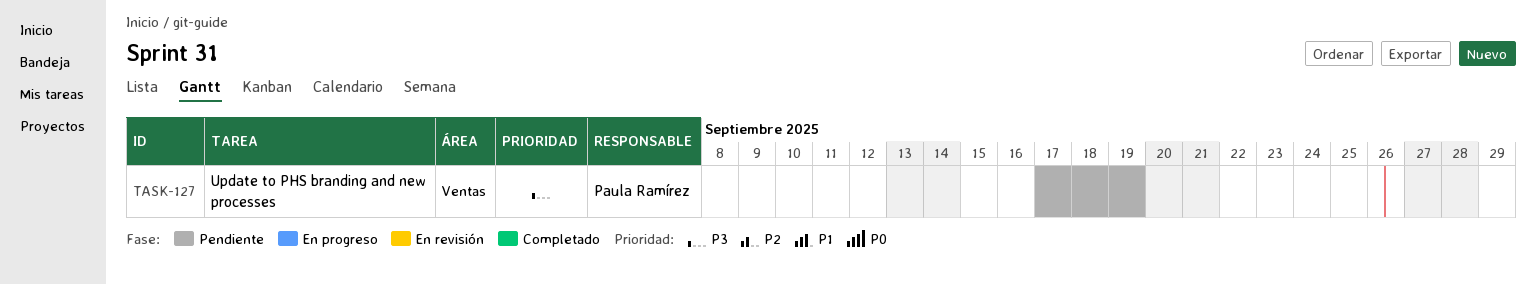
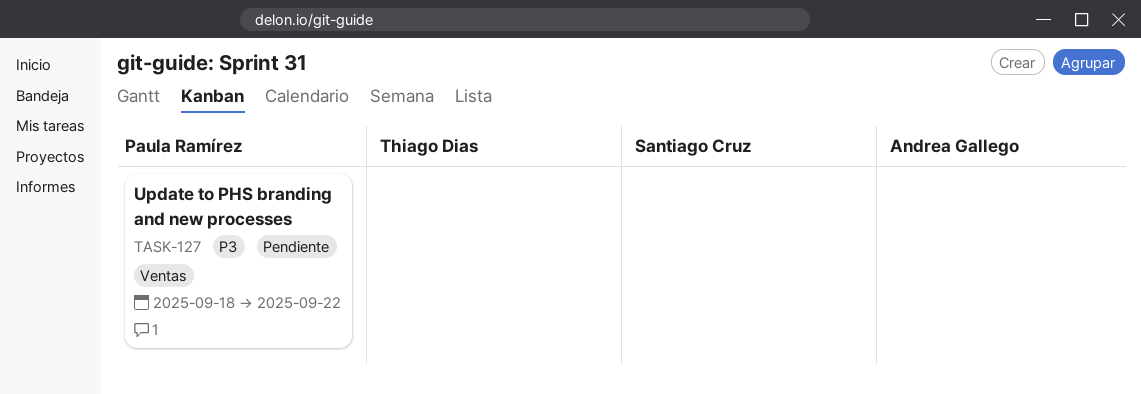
TASK-127, start: Sep 17 -> Sep 18
TASK-127, due: Sep 19 -> Sep 22

